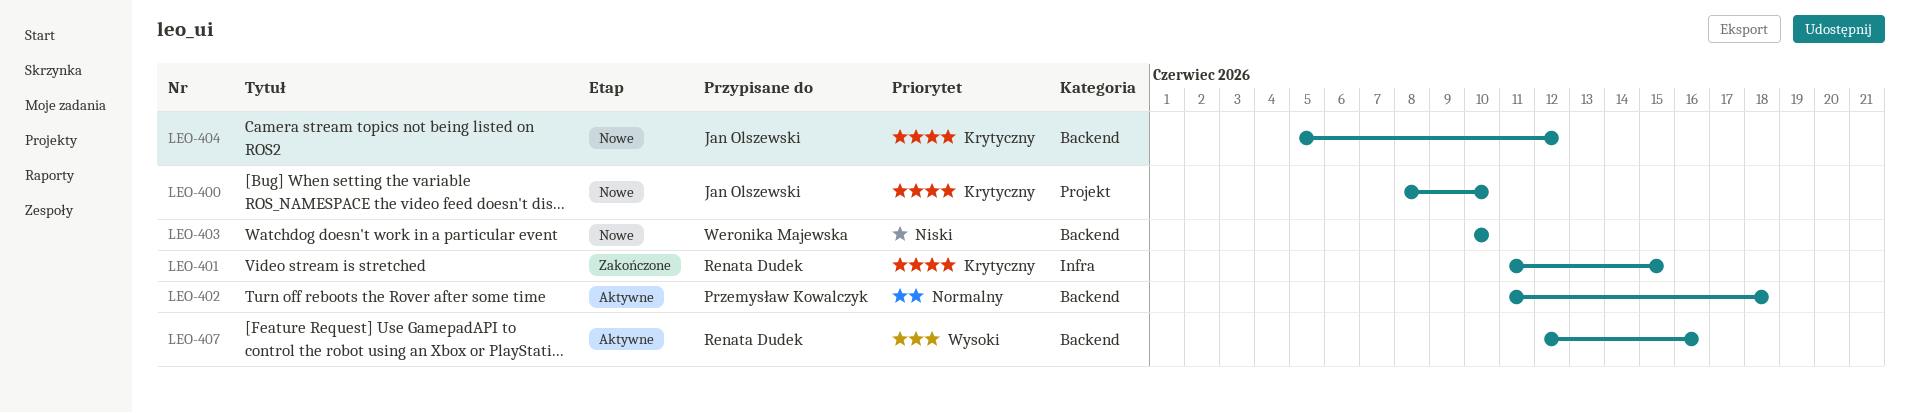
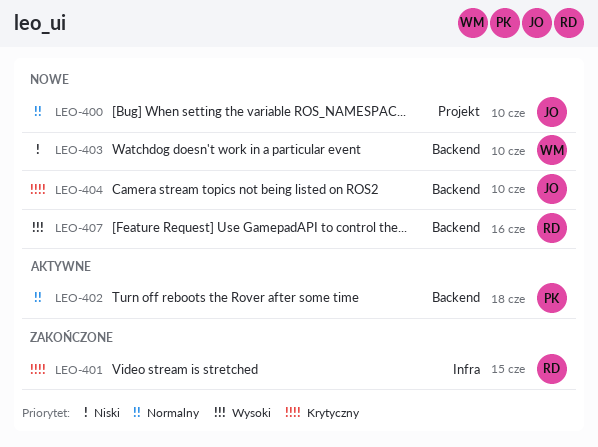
LEO-400, priority: Krytyczny -> Normalny
LEO-404, due: Jun 12 -> Jun 10
LEO-407, status: Aktywne -> Nowe

